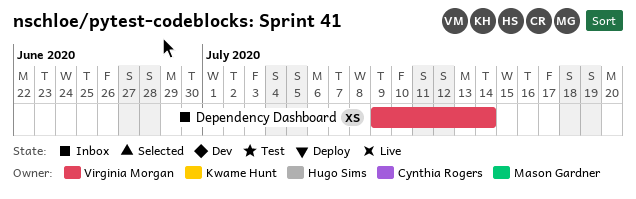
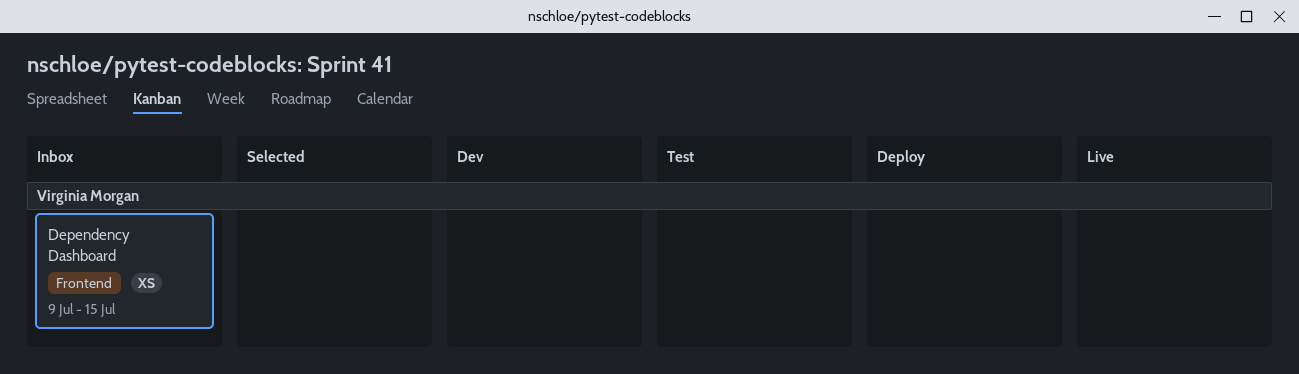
Dependency Dashboard, due: Jul 14 -> Jul 15

